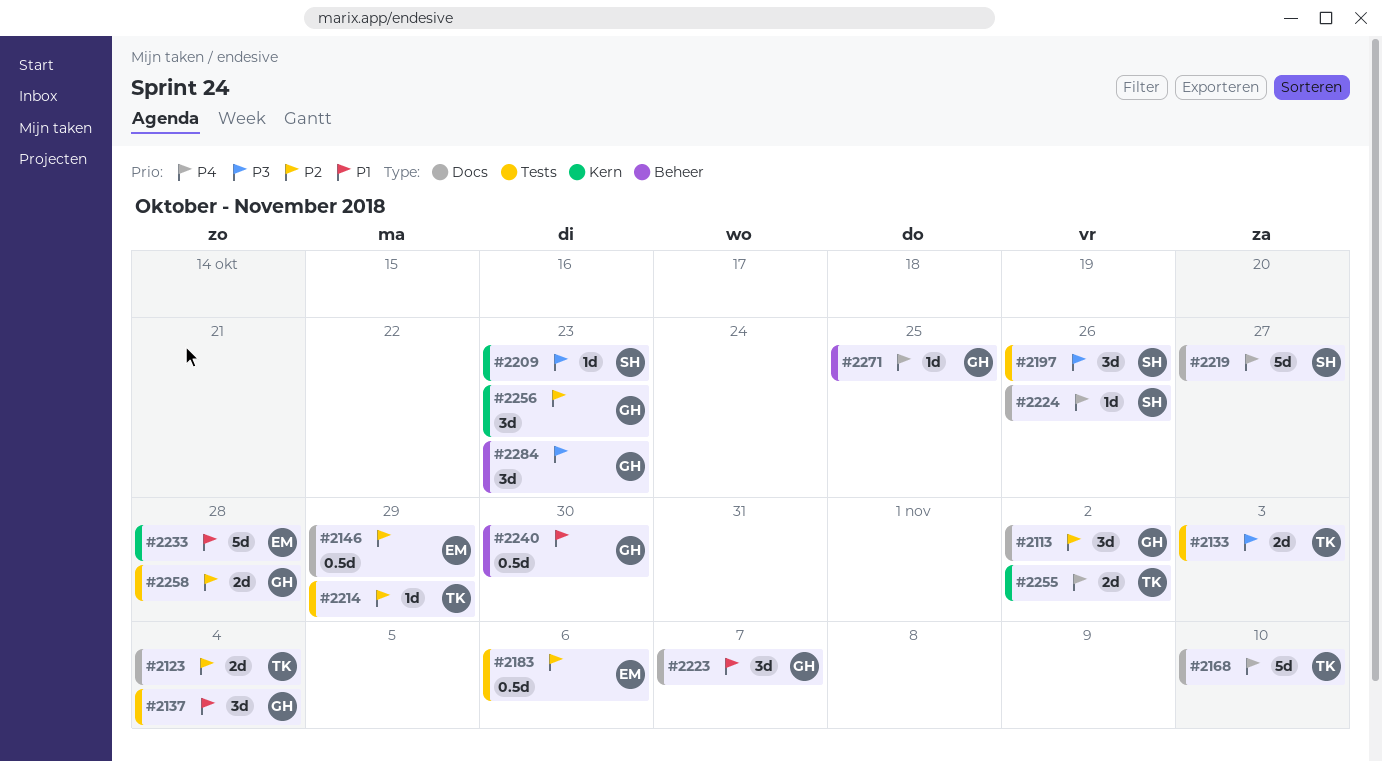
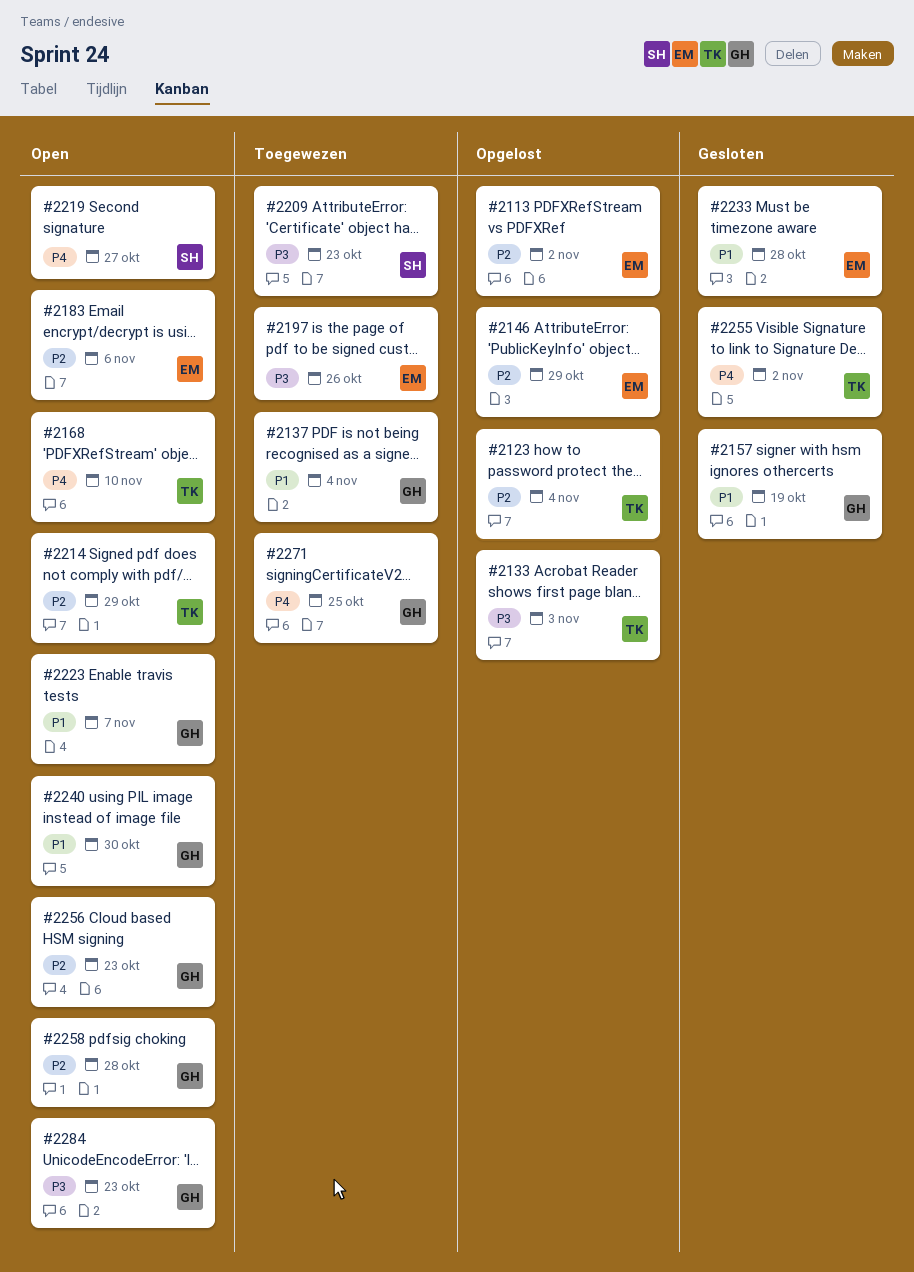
#2113, owner: GH -> EM
#2157: none -> present
#2197, owner: SH -> EM
#2224: present -> none

